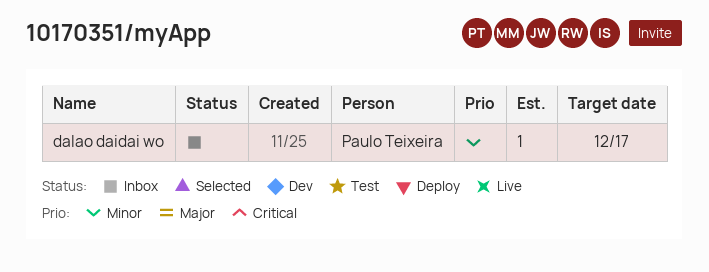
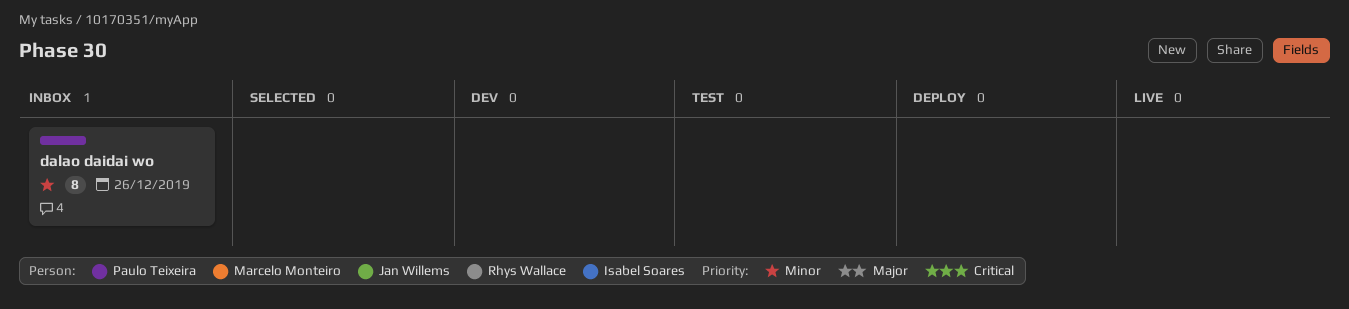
dalao daidai wo, estimate: 1 -> 8
dalao daidai wo, due: Dec 17 -> Dec 26

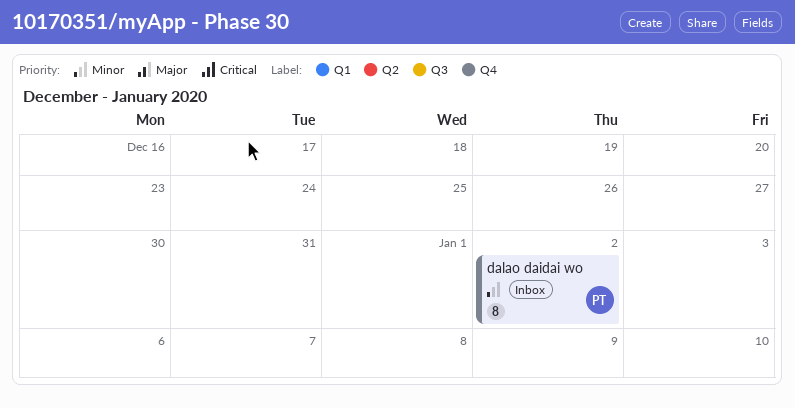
dalao daidai wo, due: Dec 26 -> Jan 2

